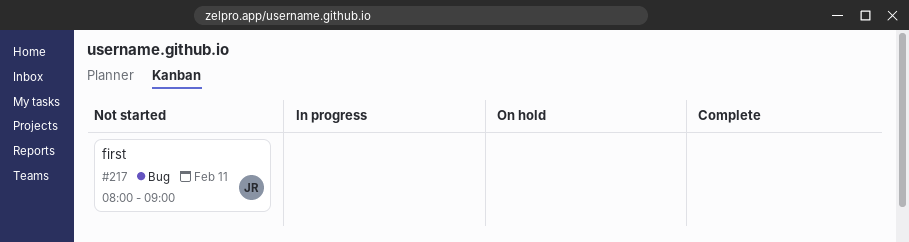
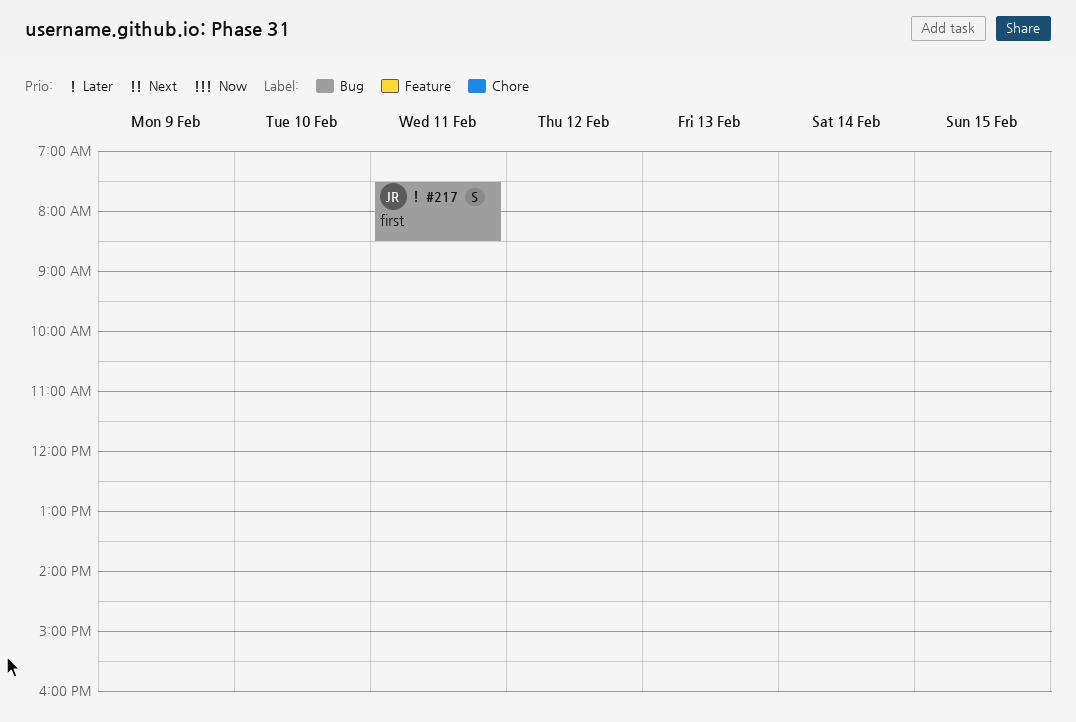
#217, begins: 08:00 -> 07:30
#217, ends: 09:00 -> 08:30

